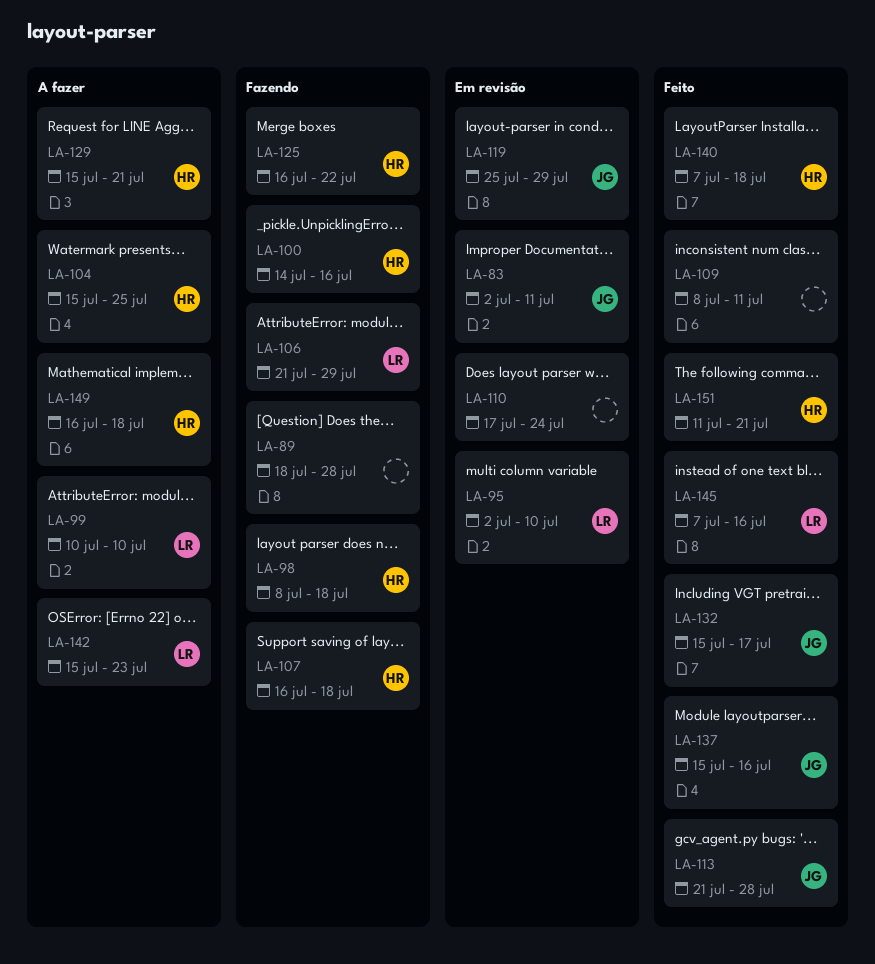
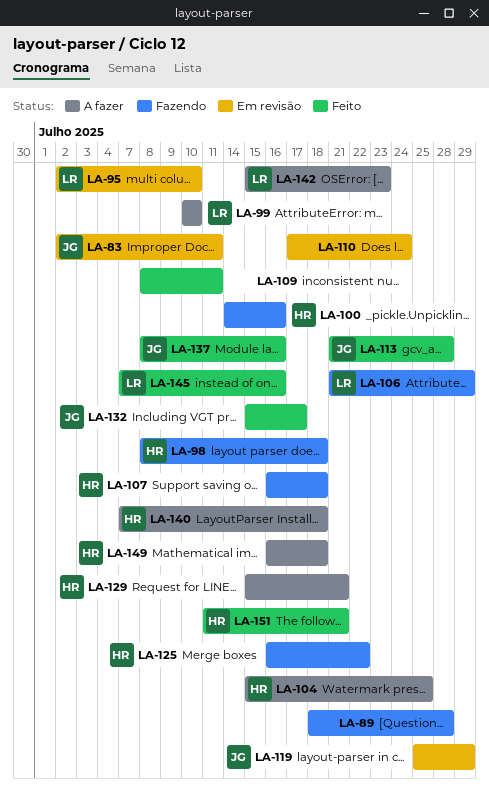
LA-137, start: Jul 15 -> Jul 8
LA-140, status: Feito -> A fazer

